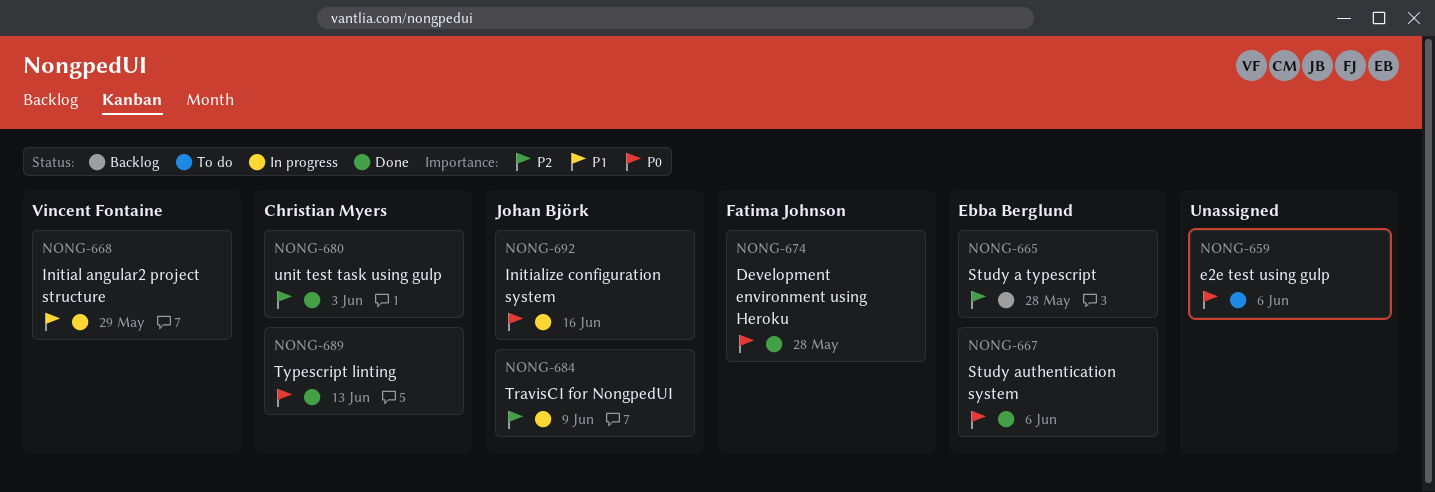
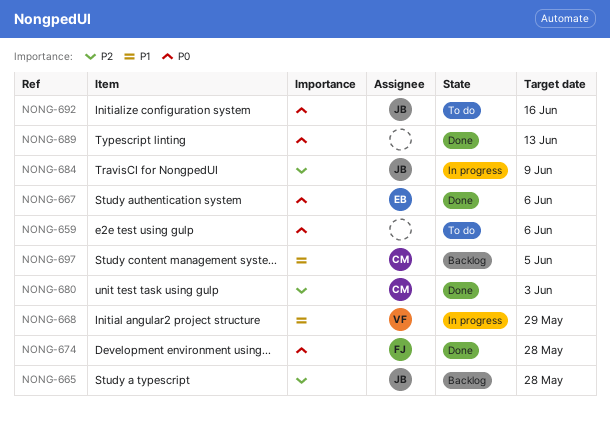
NONG-665, owner: Ebba Berglund -> Johan Björk
NONG-689, owner: Christian Myers -> none
NONG-692, status: In progress -> To do
NONG-697: none -> present

